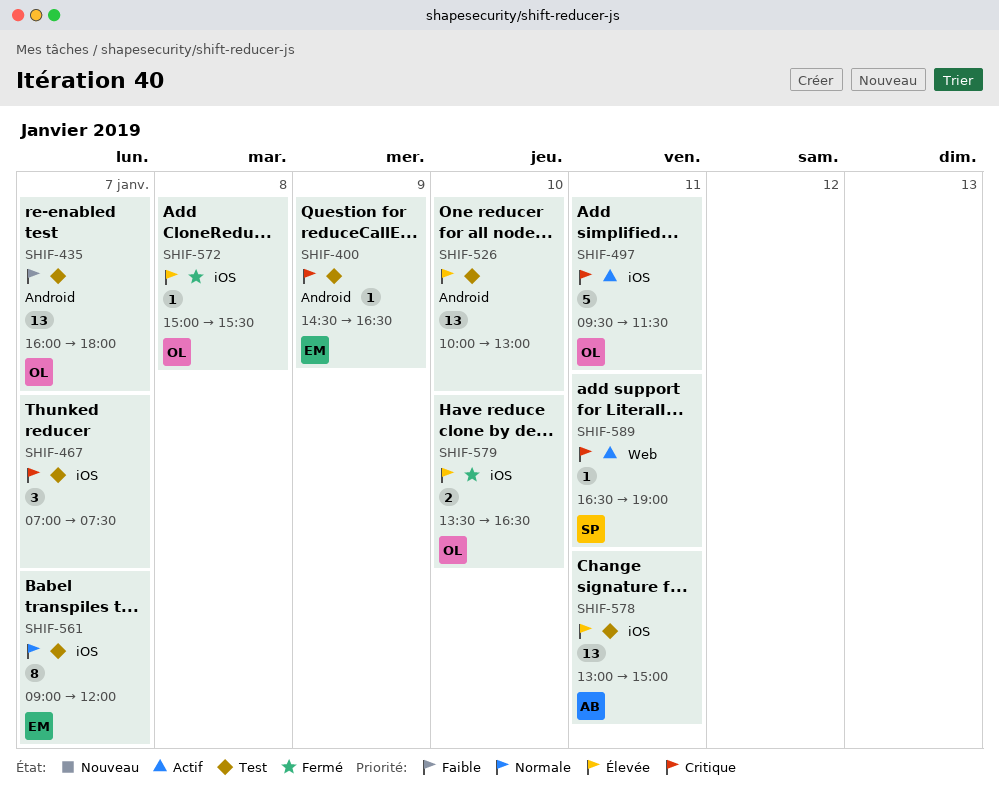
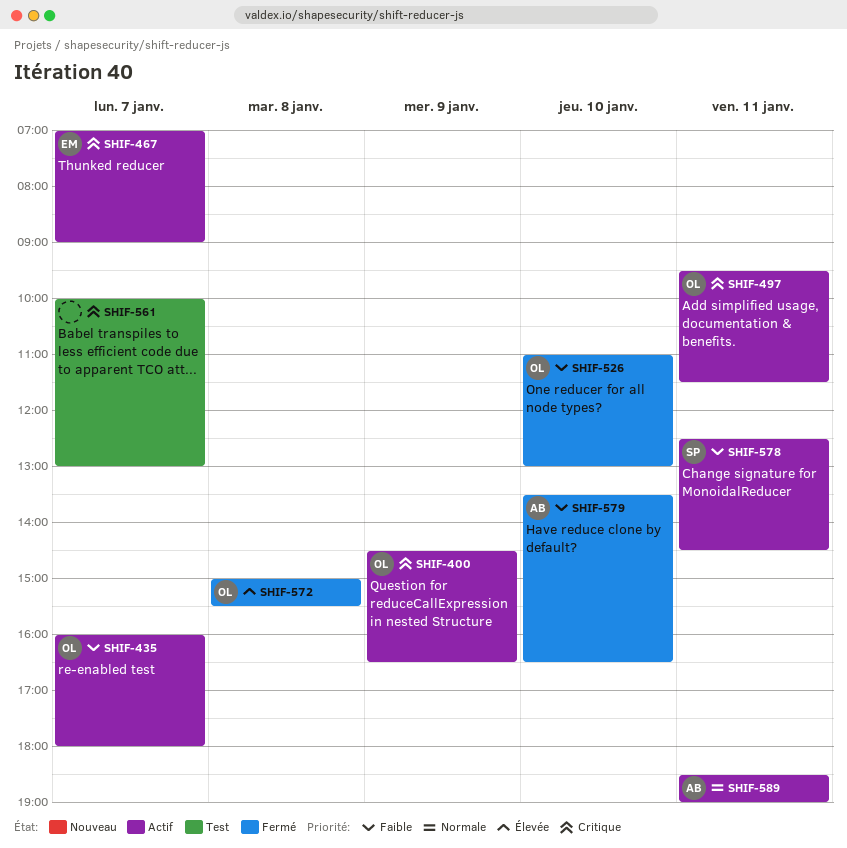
SHIF-400, status: Test -> Actif
SHIF-400, owner: EM -> OL
SHIF-435, status: Test -> Actif
SHIF-467, status: Test -> Actif
SHIF-467, owner: none -> EM
SHIF-467, ends: 07:30 -> 09:00
SHIF-526, status: Test -> Fermé
SHIF-526, owner: none -> OL
SHIF-526, priority: Élevée -> Faible
SHIF-526, begins: 10:00 -> 11:00
SHIF-561, owner: EM -> none
SHIF-561, priority: Normale -> Critique
SHIF-561, begins: 09:00 -> 10:00
SHIF-561, ends: 12:00 -> 13:00
SHIF-578, status: Test -> Actif
SHIF-578, owner: AB -> SP
SHIF-578, priority: Élevée -> Faible
SHIF-578, begins: 13:00 -> 12:30
SHIF-578, ends: 15:00 -> 14:30
SHIF-579, owner: OL -> AB
SHIF-579, priority: Élevée -> Faible
SHIF-589, owner: SP -> AB
SHIF-589, priority: Critique -> Normale
SHIF-589, begins: 16:30 -> 18:30

